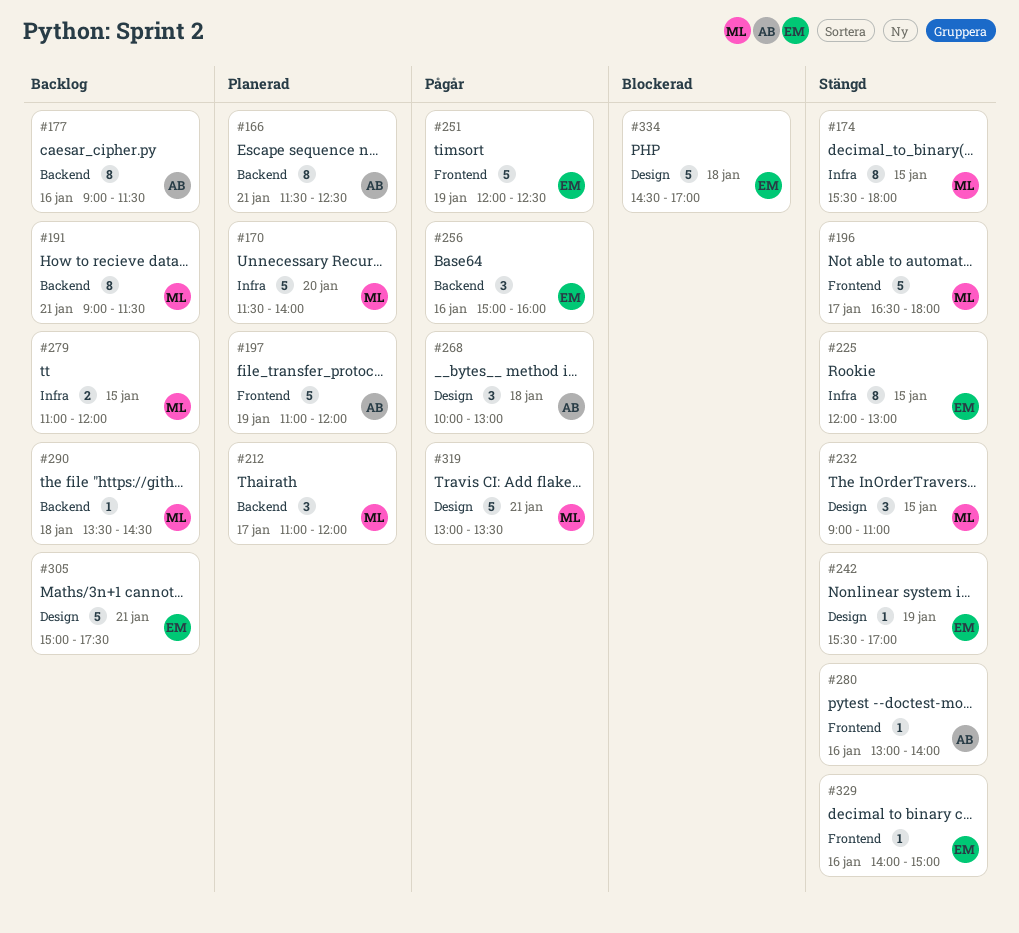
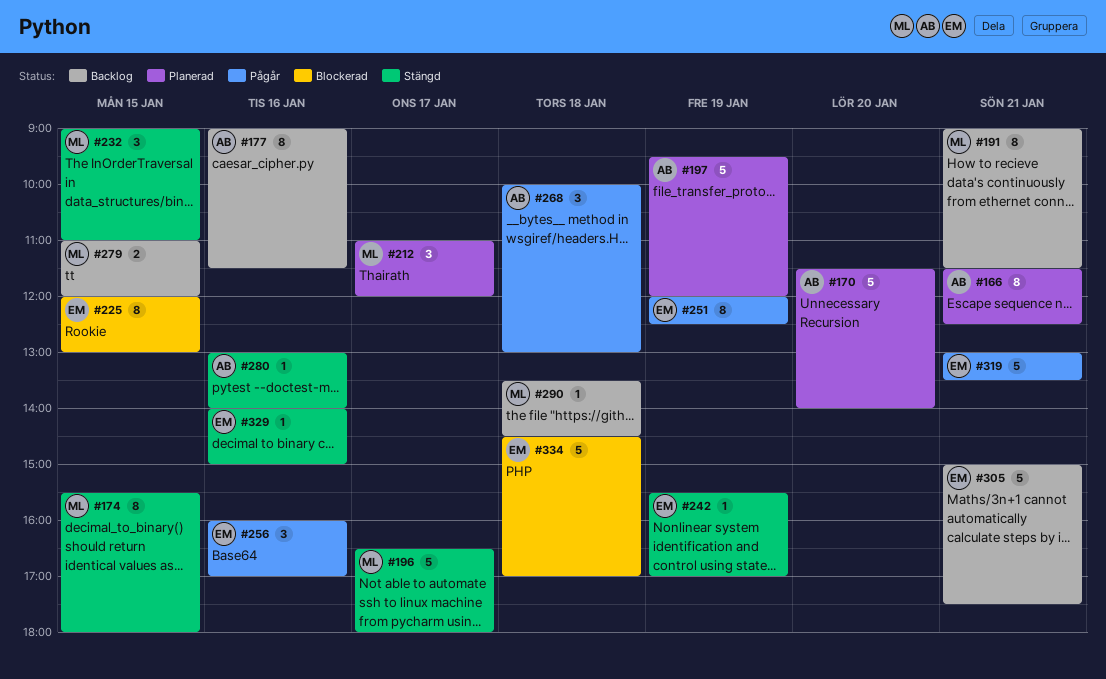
#170, owner: ML -> AB
#197, begins: 11:00 -> 09:30
#225, status: Stängd -> Blockerad
#251, estimate: 5 -> 8
#256, begins: 15:00 -> 16:00
#256, ends: 16:00 -> 17:00
#319, owner: ML -> EM

